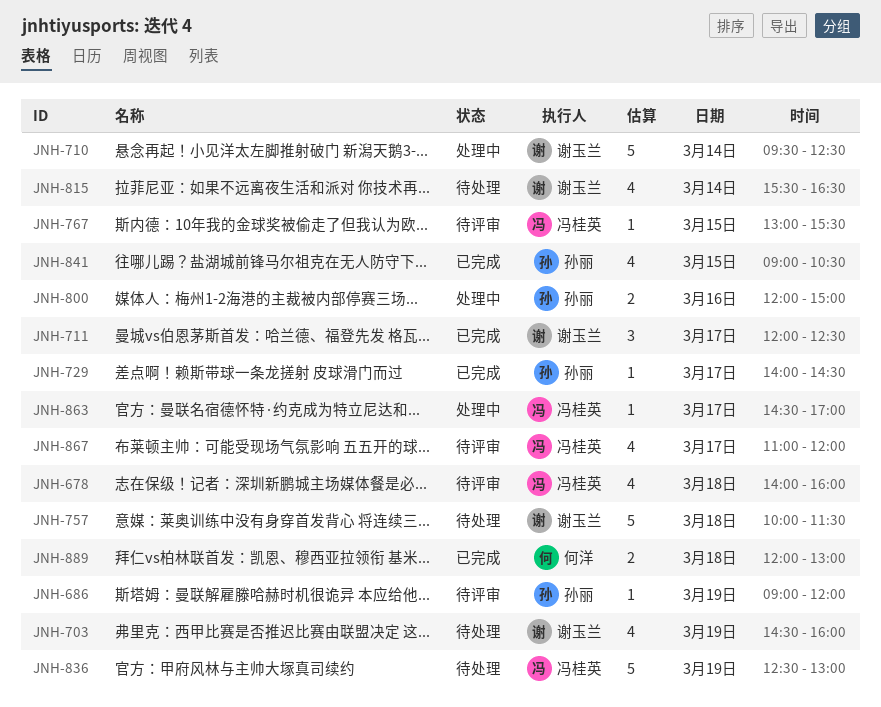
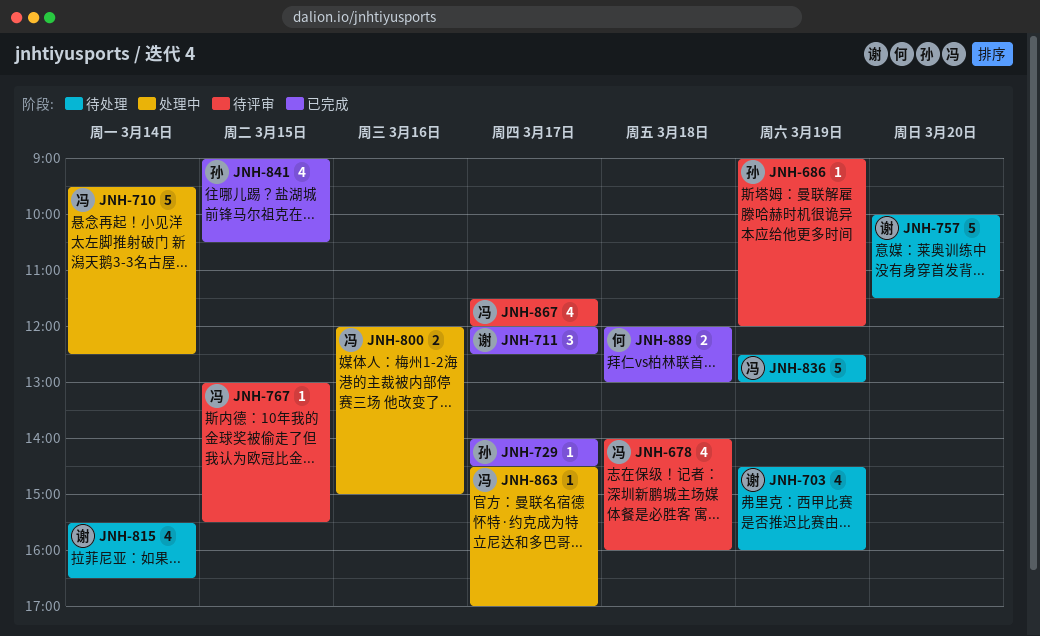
JNH-710, owner: 谢玉兰 -> 冯桂英
JNH-757, day: Mar 18 -> Mar 20
JNH-800, owner: 孙丽 -> 冯桂英
JNH-867, begins: 11:00 -> 11:30

